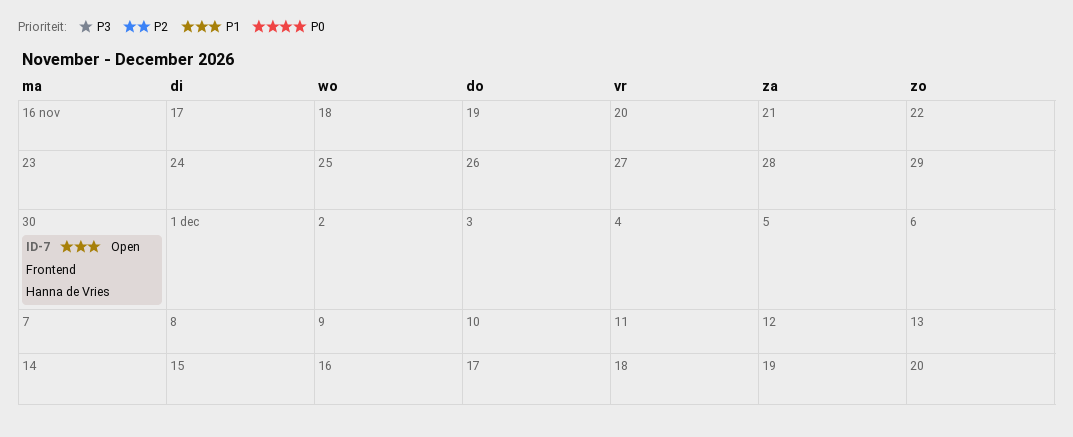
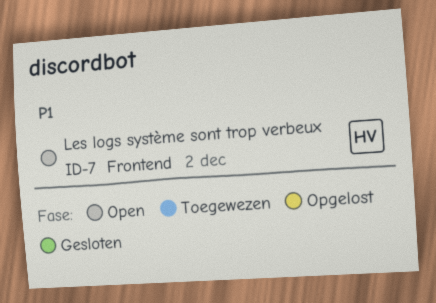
ID-7, due: Nov 30 -> Dec 2

